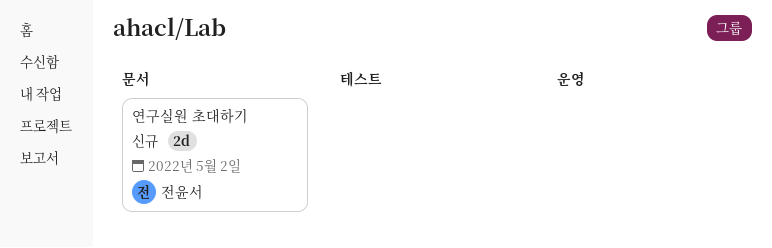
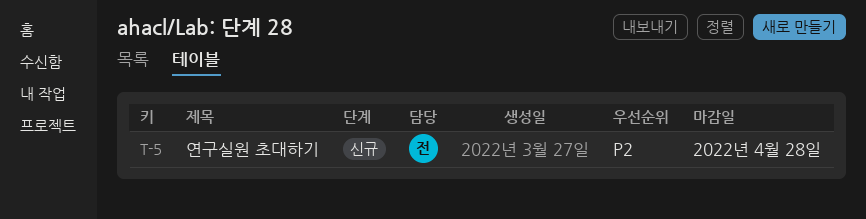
연구실원 초대하기, due: May 2 -> Apr 28

